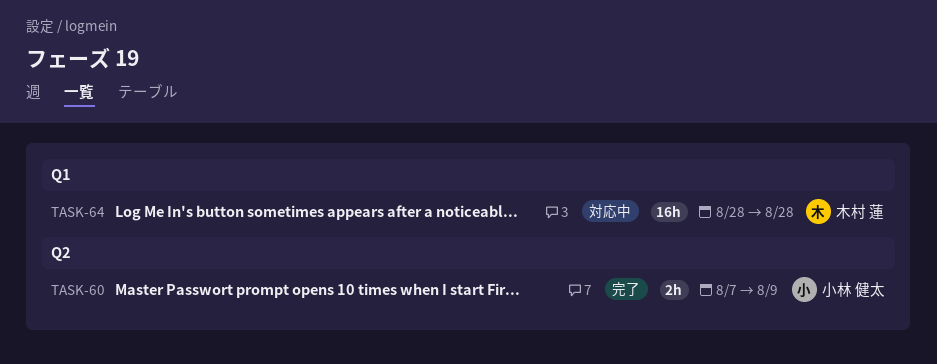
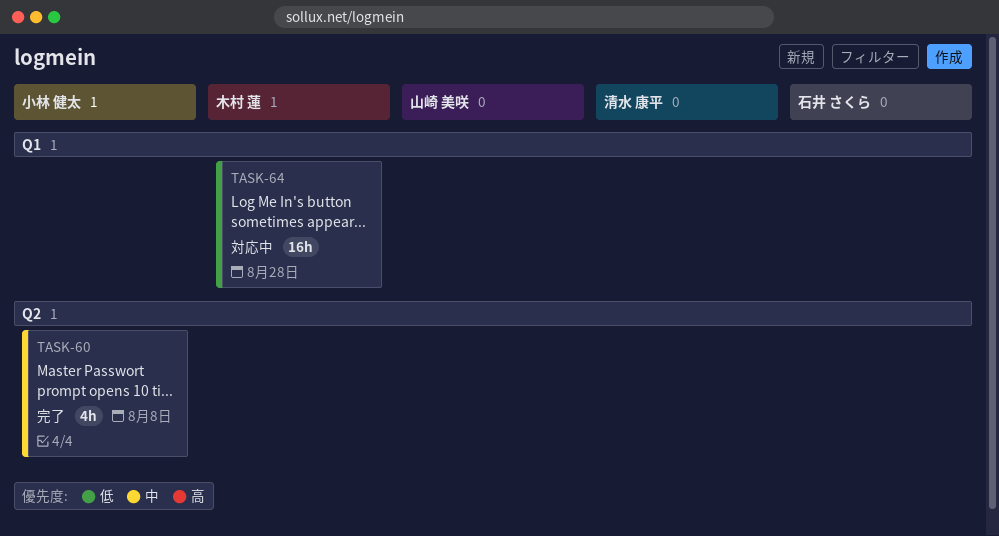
TASK-60, estimate: 2h -> 4h
TASK-60, due: Aug 9 -> Aug 8

